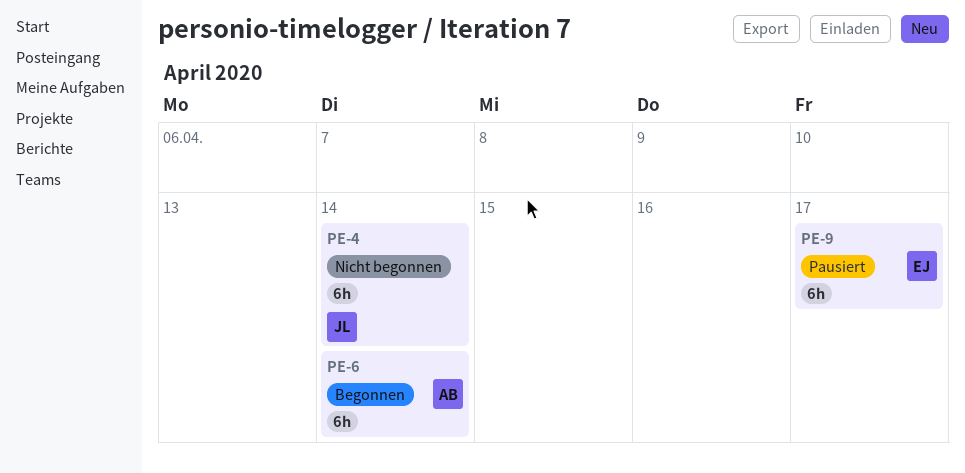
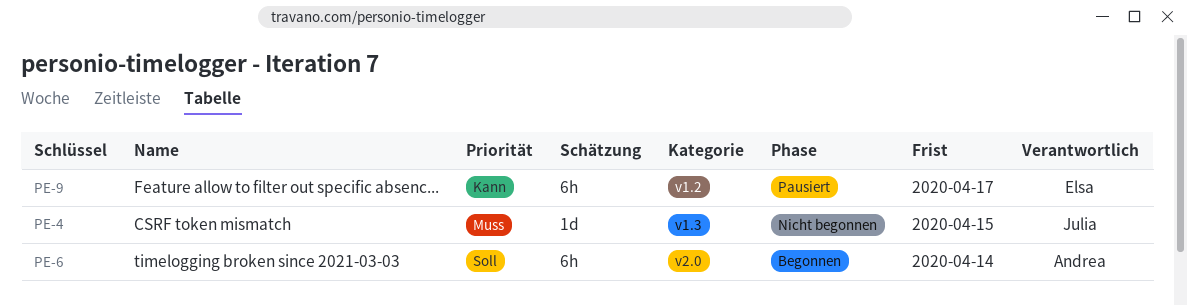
PE-4, estimate: 6h -> 1d
PE-4, due: Apr 14 -> Apr 15

